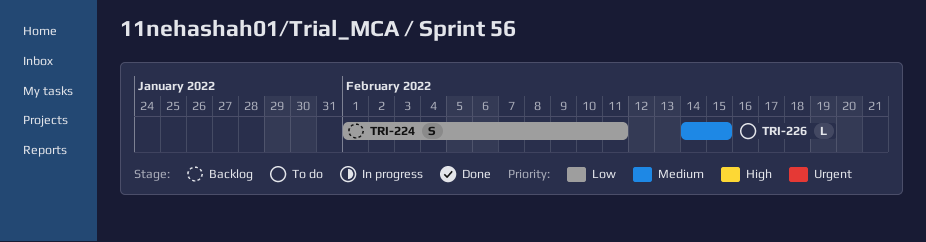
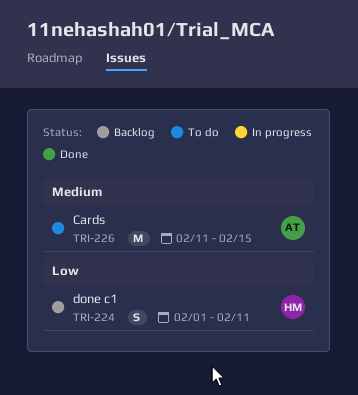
TRI-226, estimate: L -> M
TRI-226, start: Feb 14 -> Feb 11

